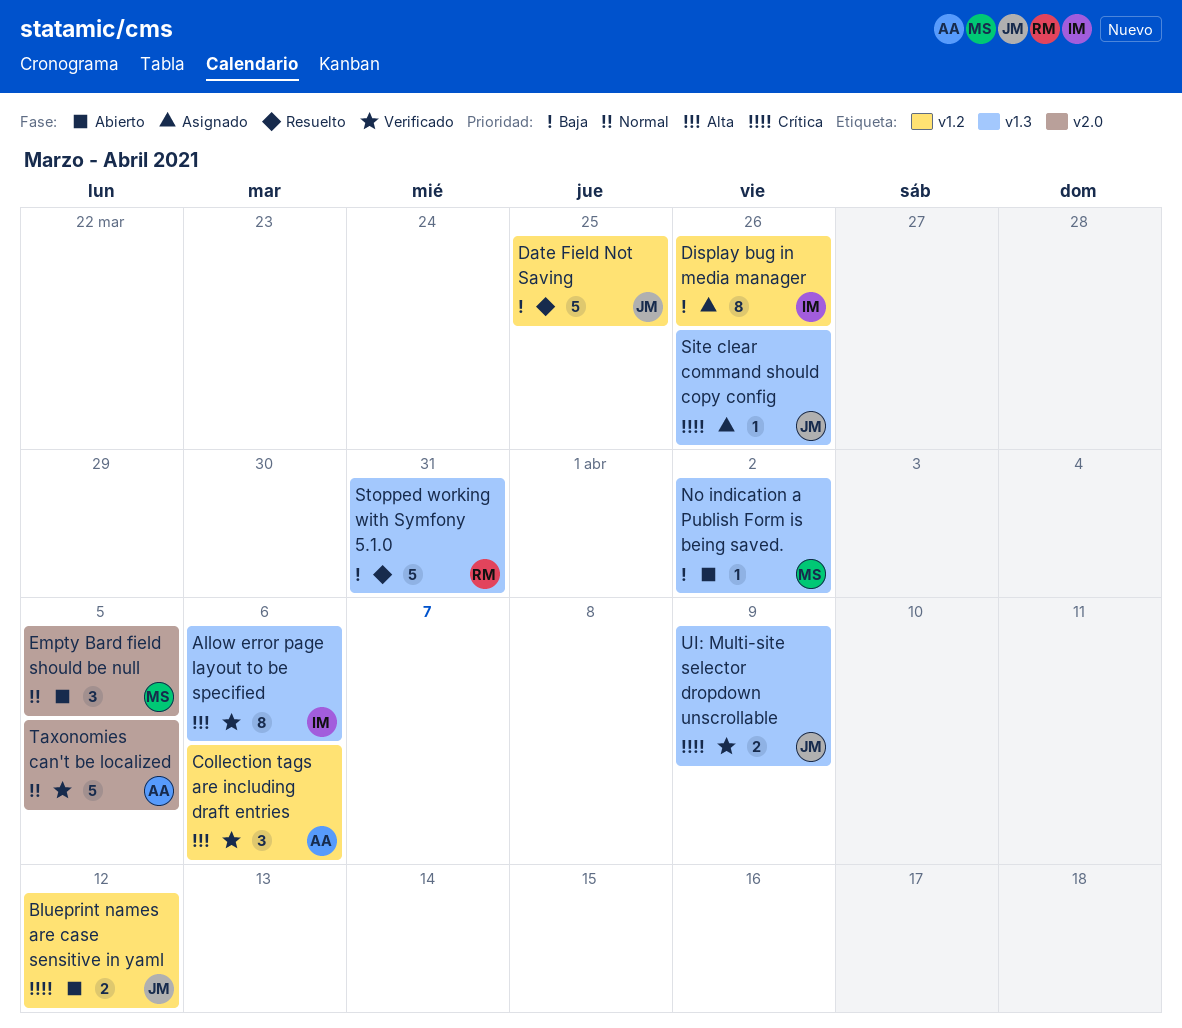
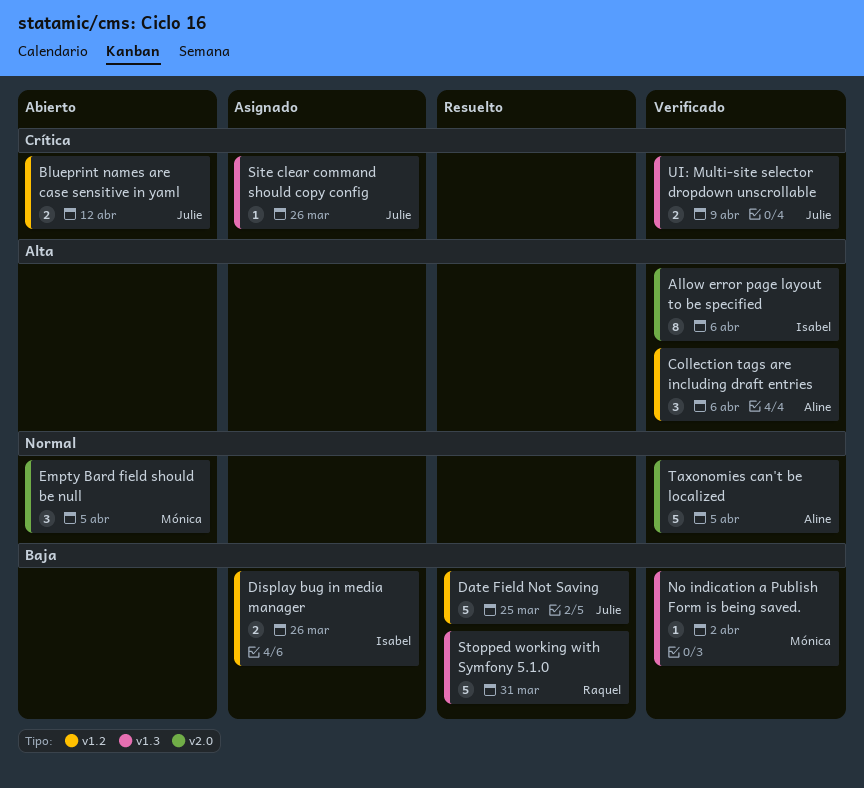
Allow error page layout to be specified, label: v1.3 -> v2.0
Display bug in media manager, estimate: 8 -> 2
No indication a Publish Form is being saved., status: Abierto -> Verificado

